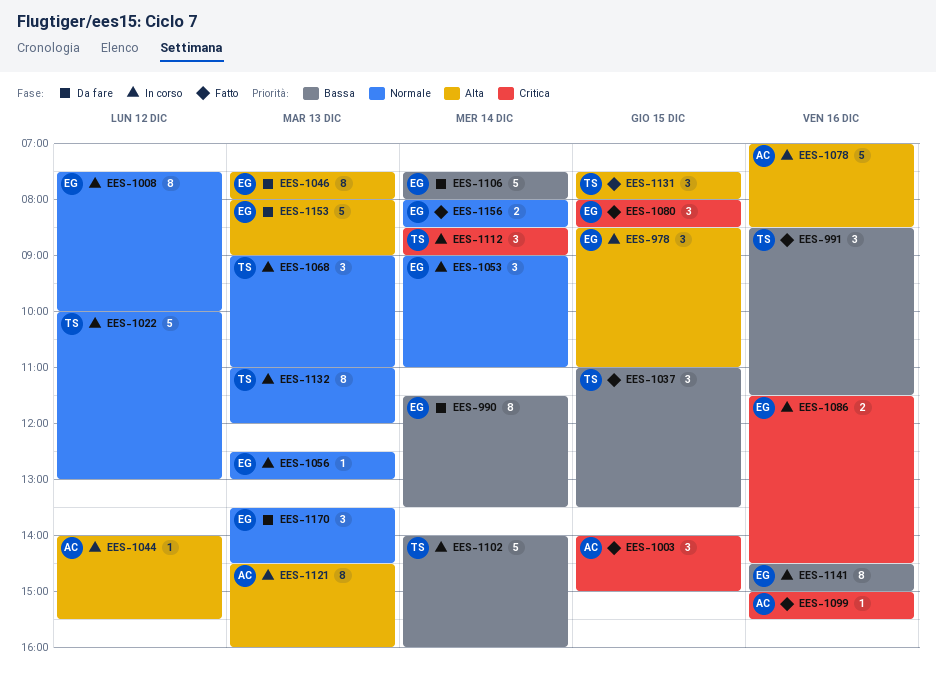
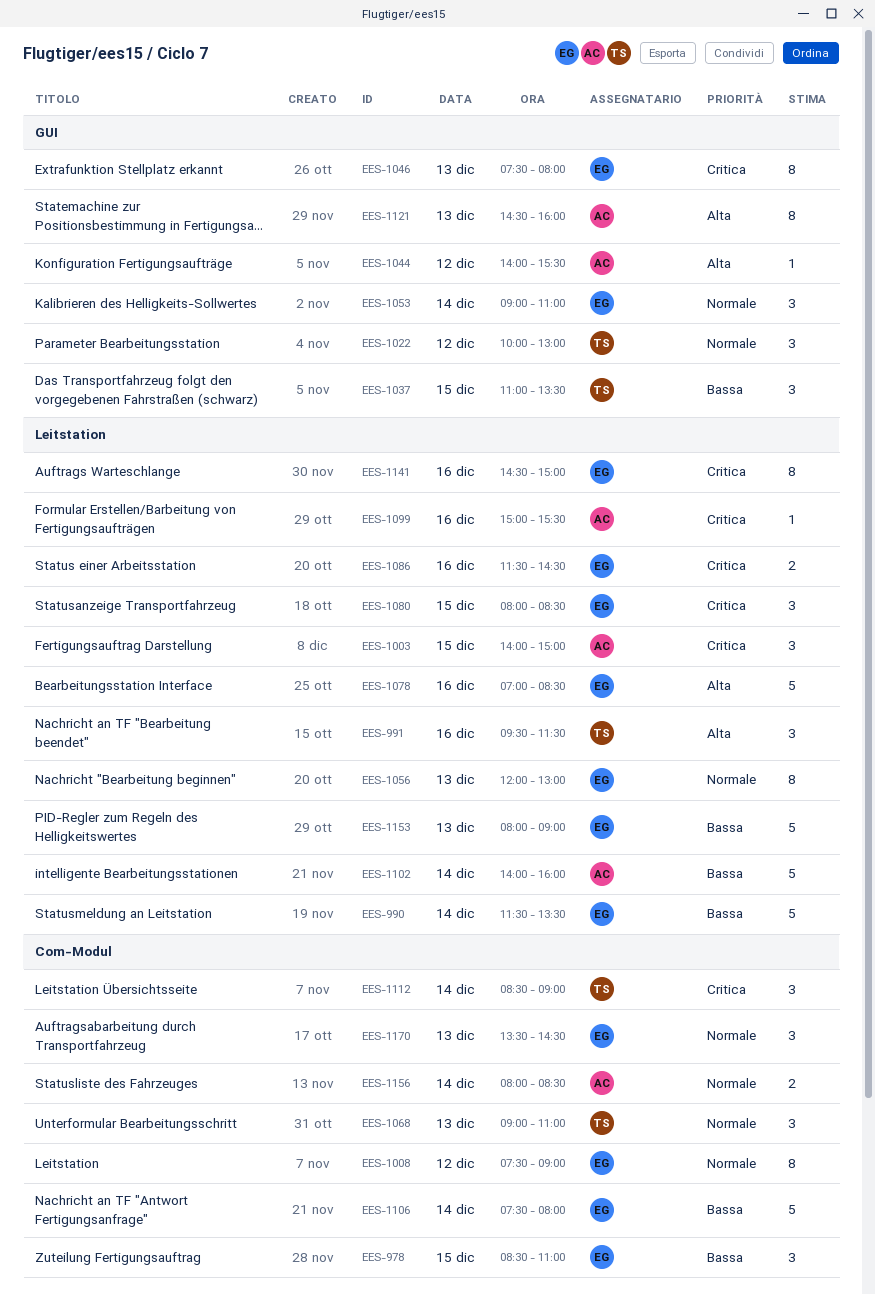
EES-978, priority: Alta -> Bassa
EES-990, estimate: 8 -> 5
EES-991, priority: Bassa -> Alta
EES-991, begins: 08:30 -> 09:30
EES-1008, ends: 10:00 -> 09:00
EES-1022, estimate: 5 -> 3
EES-1046, priority: Alta -> Critica
EES-1056, estimate: 1 -> 8
EES-1056, begins: 12:30 -> 12:00
EES-1078, owner: AC -> EG
EES-1102, owner: TS -> AC
EES-1131: present -> none
EES-1132: present -> none
EES-1141, priority: Bassa -> Critica
EES-1153, priority: Alta -> Bassa
EES-1156, owner: EG -> AC

